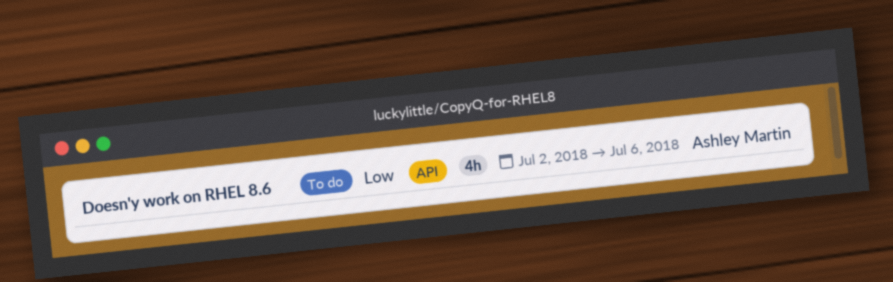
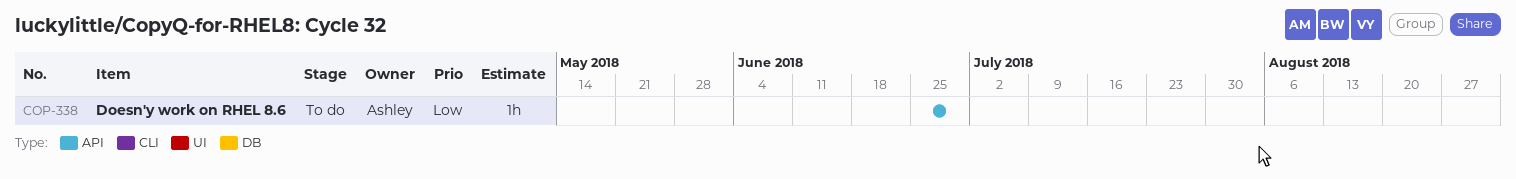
Doesn'y work on RHEL 8.6, estimate: 4h -> 1h
Doesn'y work on RHEL 8.6, start: Jul 2 -> Jun 25
Doesn'y work on RHEL 8.6, due: Jul 6 -> Jun 29

